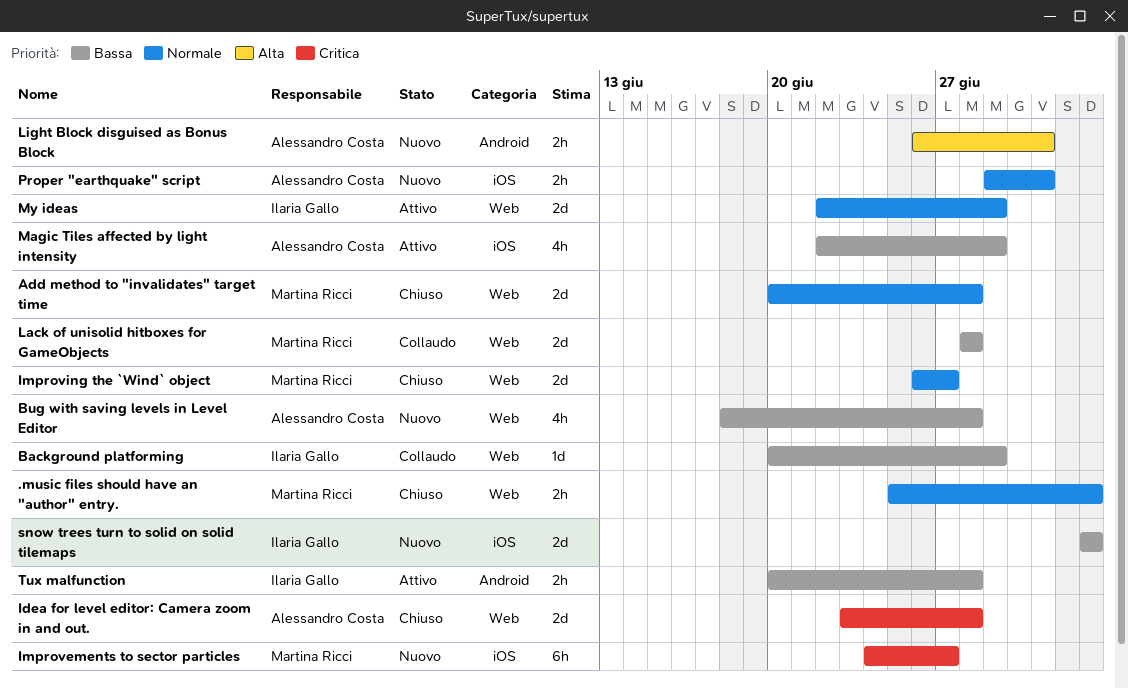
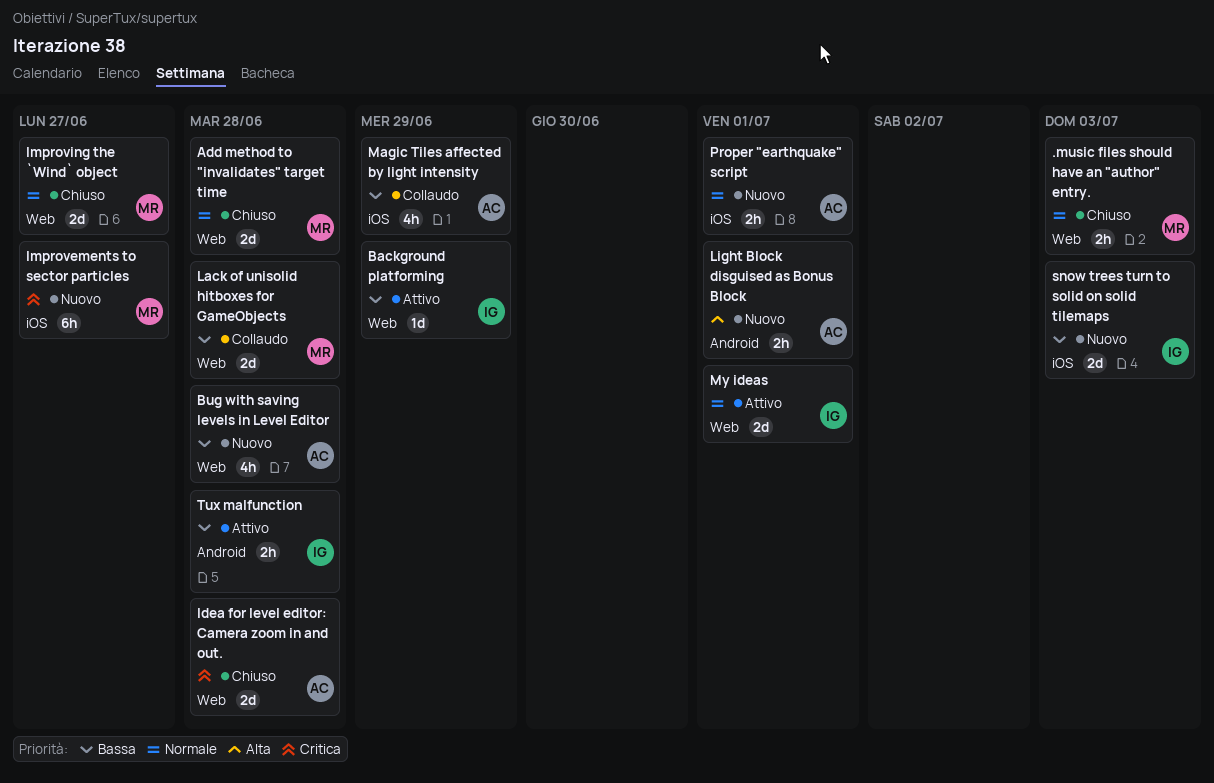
Background platforming, status: Collaudo -> Attivo
Magic Tiles affected by light intensity, status: Attivo -> Collaudo
My ideas, due: Jun 29 -> Jul 1

